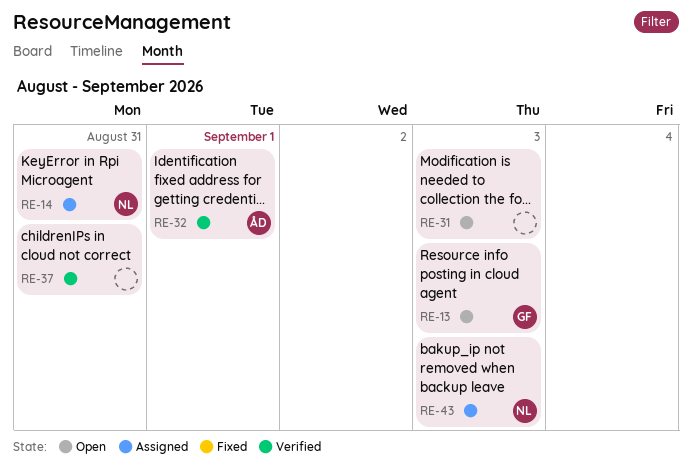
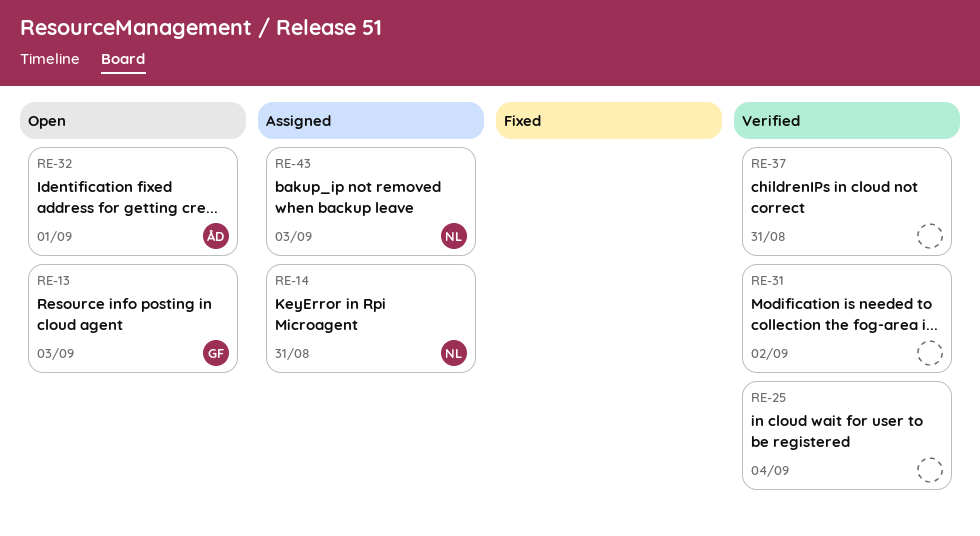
RE-25: none -> present
RE-31, status: Open -> Verified
RE-31, due: Sep 3 -> Sep 2
RE-32, status: Verified -> Open

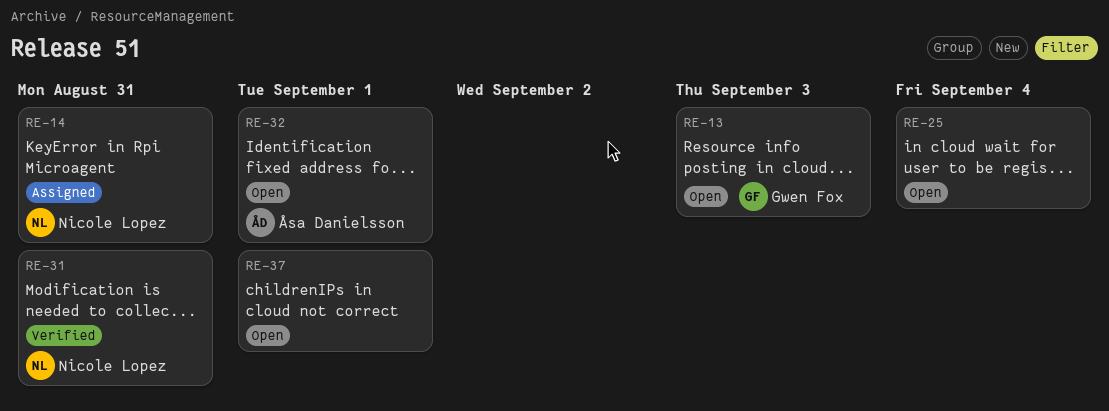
RE-25, status: Verified -> Open
RE-31, owner: none -> Nicole Lopez
RE-31, due: Sep 2 -> Aug 31
RE-37, status: Verified -> Open
RE-37, due: Aug 31 -> Sep 1
RE-43: present -> none

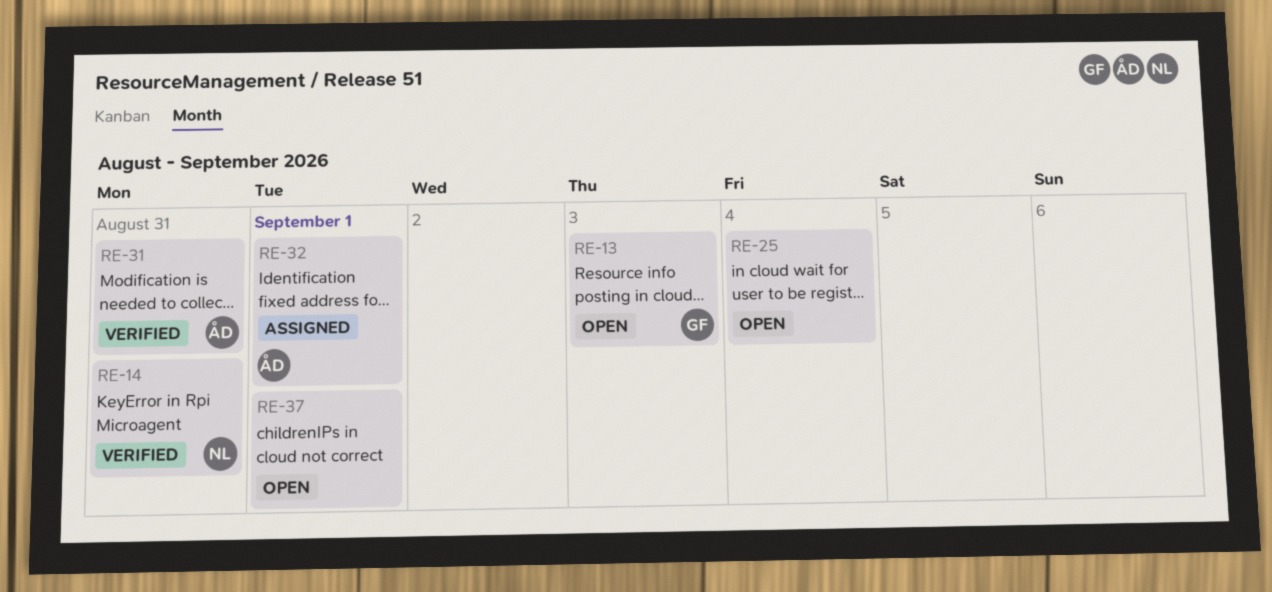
RE-14, status: Assigned -> Verified
RE-31, owner: Nicole Lopez -> Åsa Danielsson
RE-32, status: Open -> Assigned

